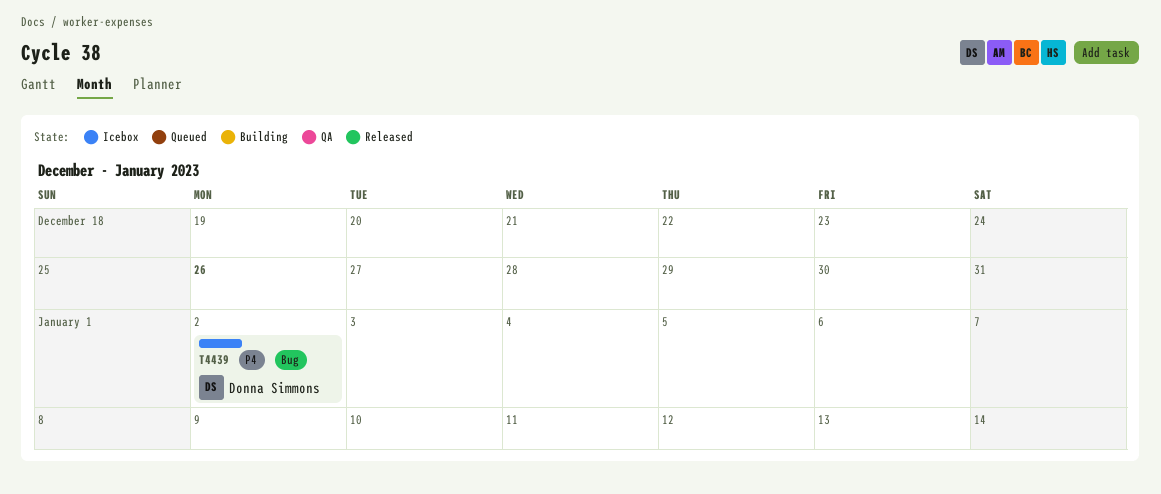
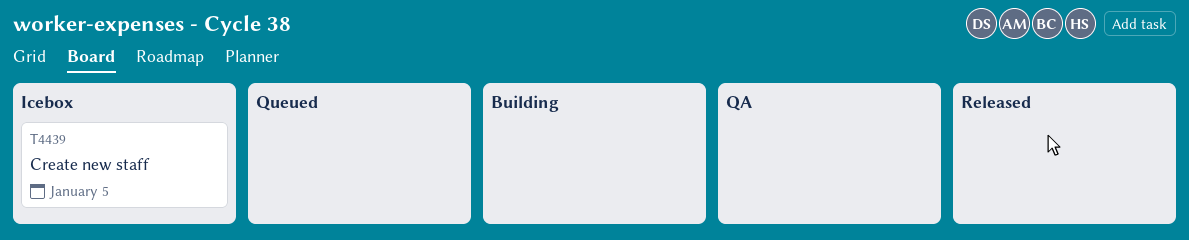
T4439, due: Jan 2 -> Jan 5

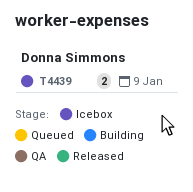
T4439, due: Jan 5 -> Jan 9

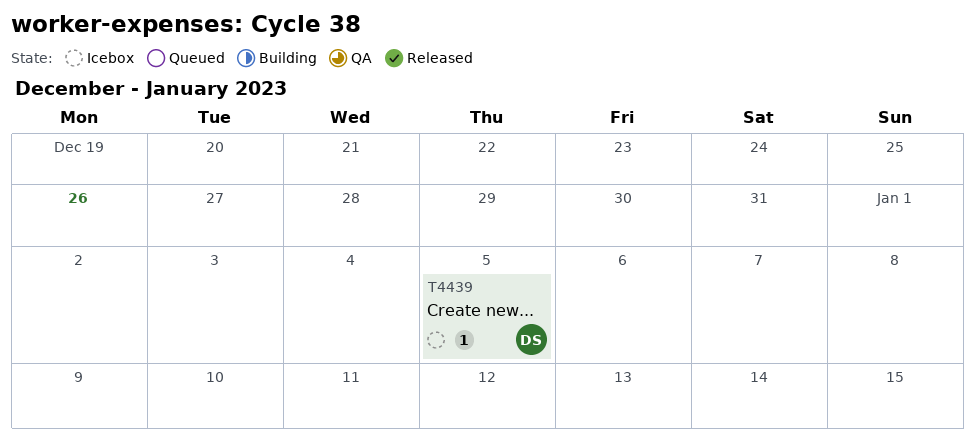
T4439, estimate: 2 -> 1
T4439, due: Jan 9 -> Jan 5

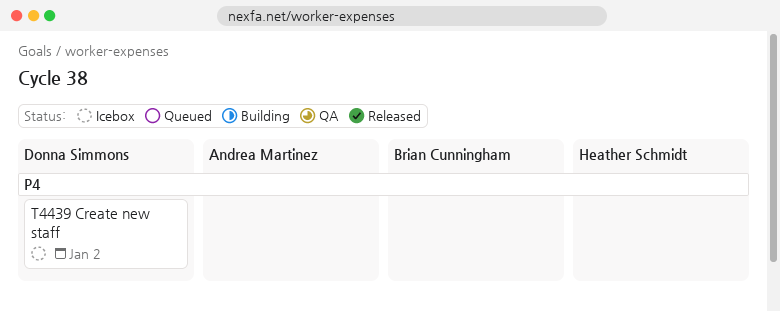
T4439, due: Jan 5 -> Jan 2

